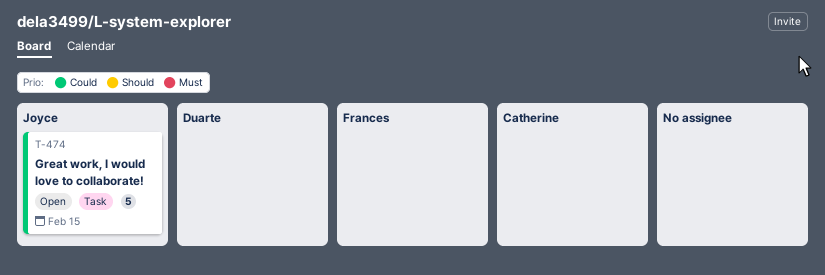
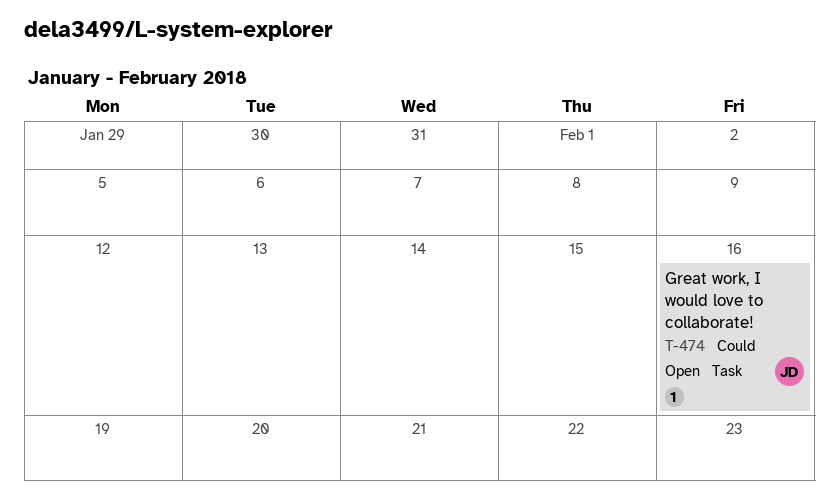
T-474, estimate: 5 -> 1
T-474, due: Feb 15 -> Feb 16

